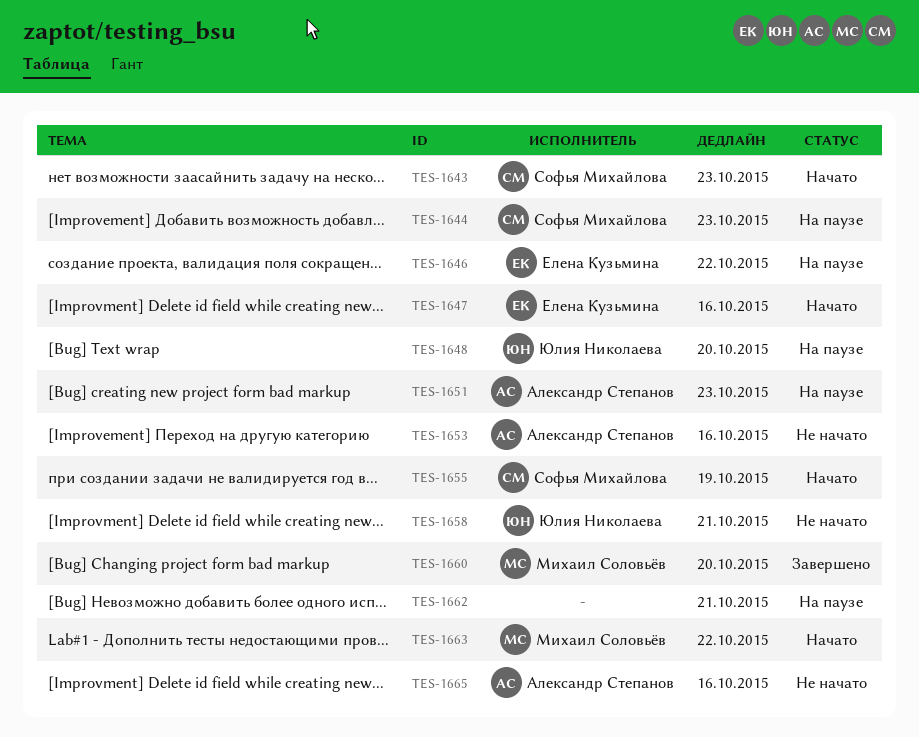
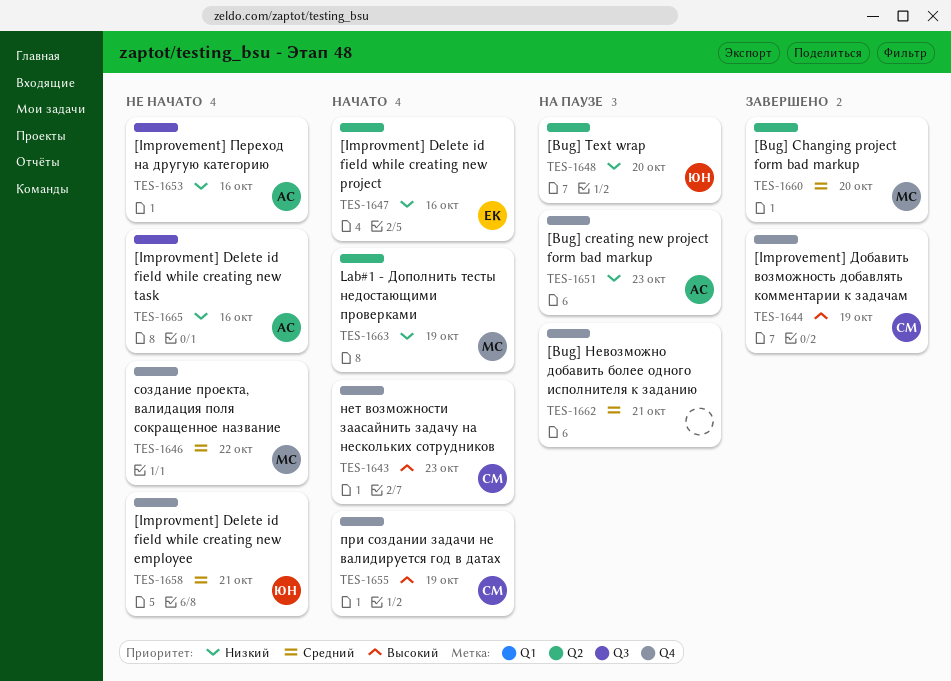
TES-1644, status: На паузе -> Завершено
TES-1644, due: Oct 23 -> Oct 19
TES-1646, status: На паузе -> Не начато
TES-1646, owner: Елена Кузьмина -> Михаил Соловьёв
TES-1663, due: Oct 22 -> Oct 19

